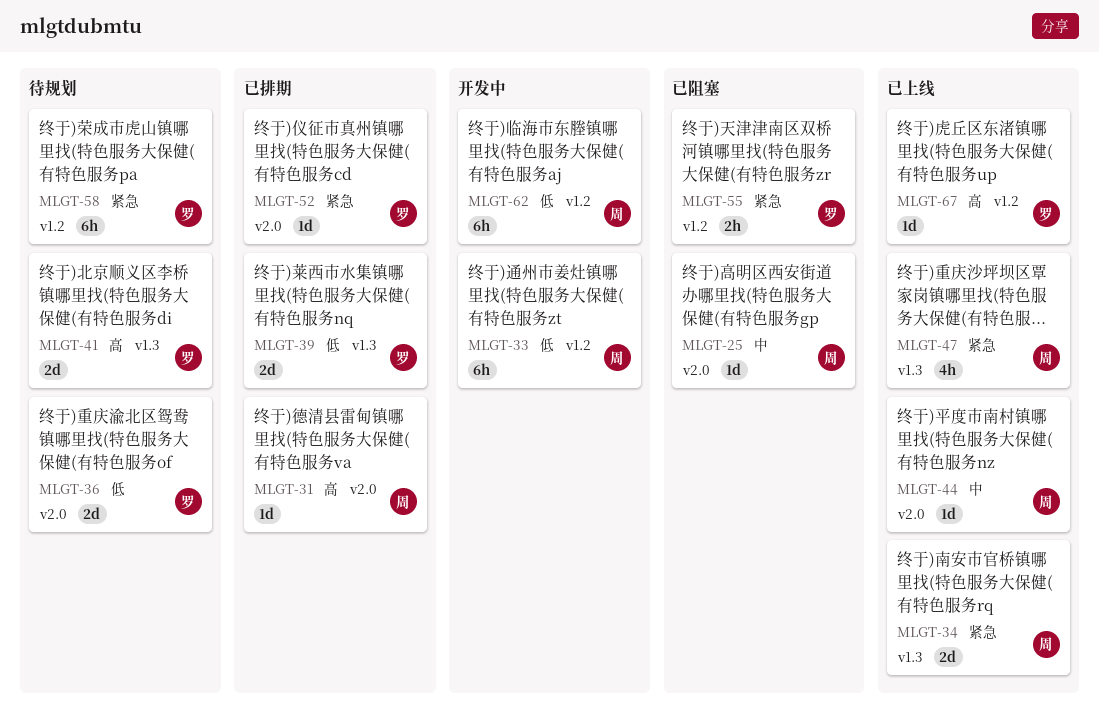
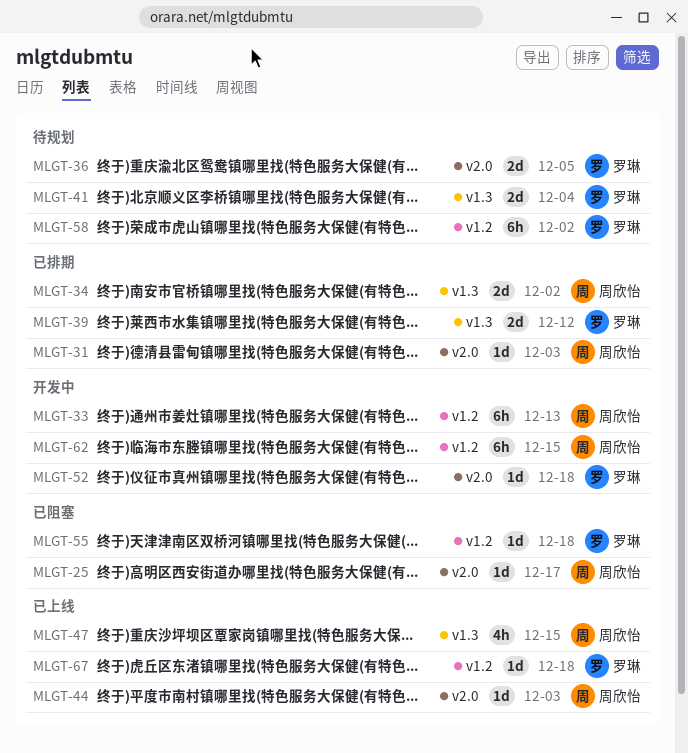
MLGT-34, status: 已上线 -> 已排期
MLGT-52, status: 已排期 -> 开发中
MLGT-55, estimate: 2h -> 1d

